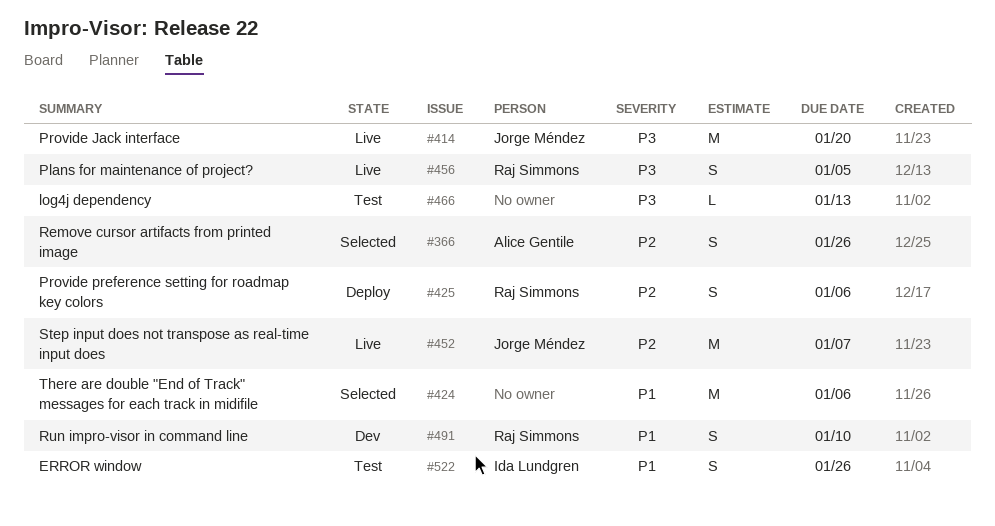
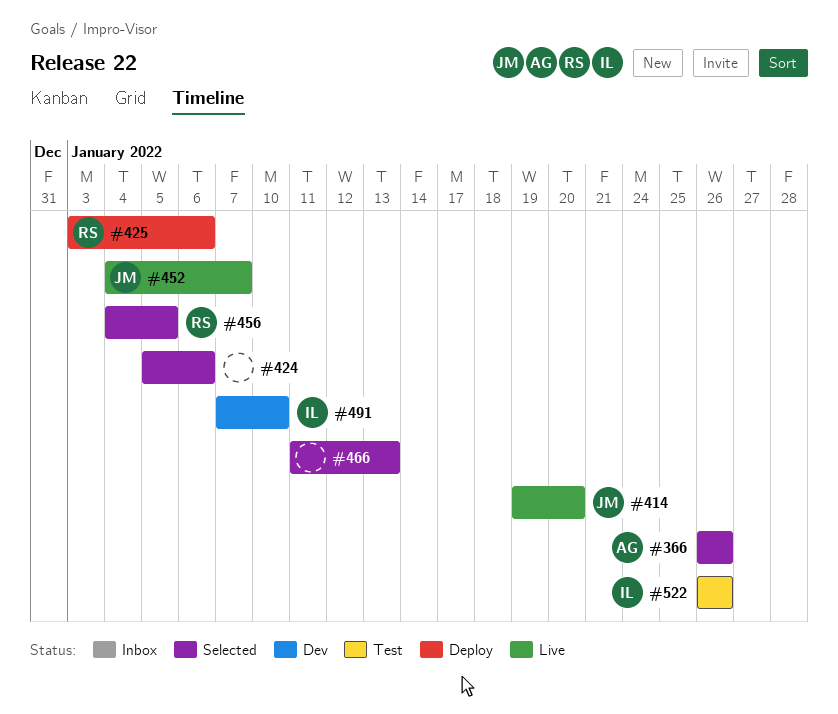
#456, status: Live -> Selected
#466, status: Test -> Selected
#491, owner: Raj Simmons -> Ida Lundgren

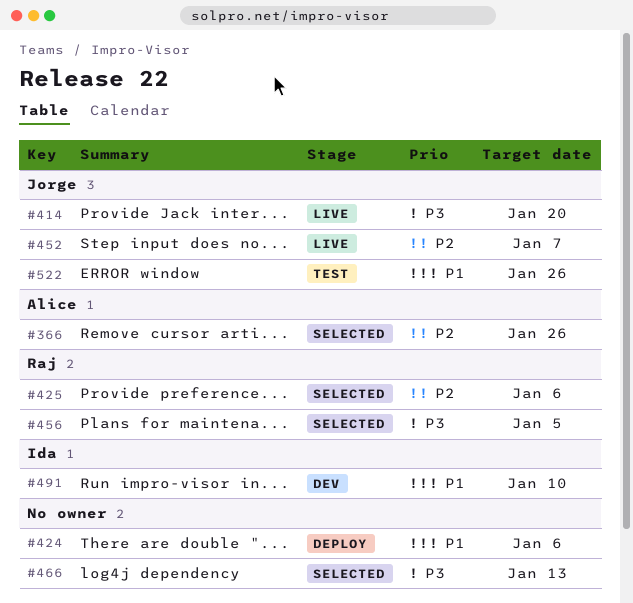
#424, status: Selected -> Deploy
#425, status: Deploy -> Selected
#522, owner: Ida -> Jorge

